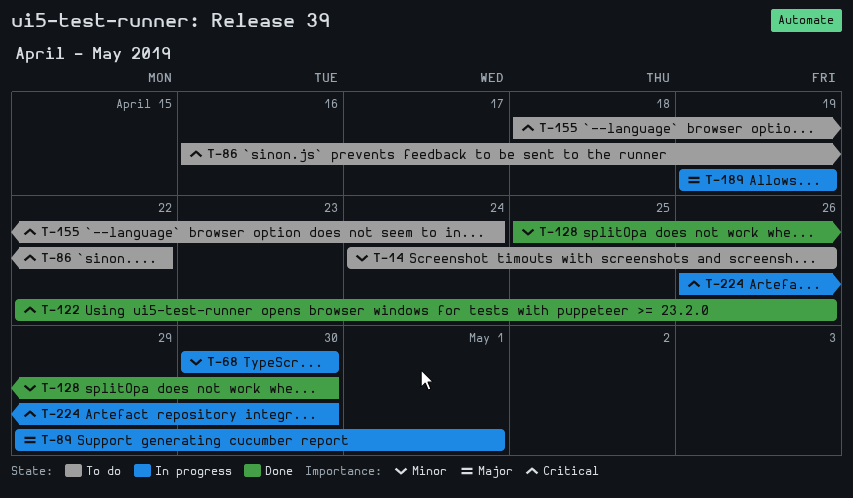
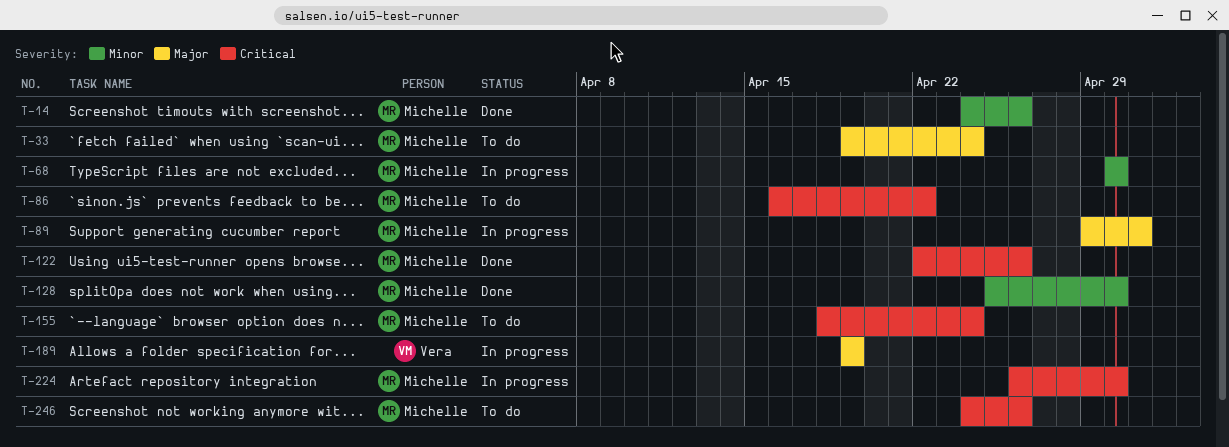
T-14, status: To do -> Done
T-33: none -> present
T-246: none -> present

